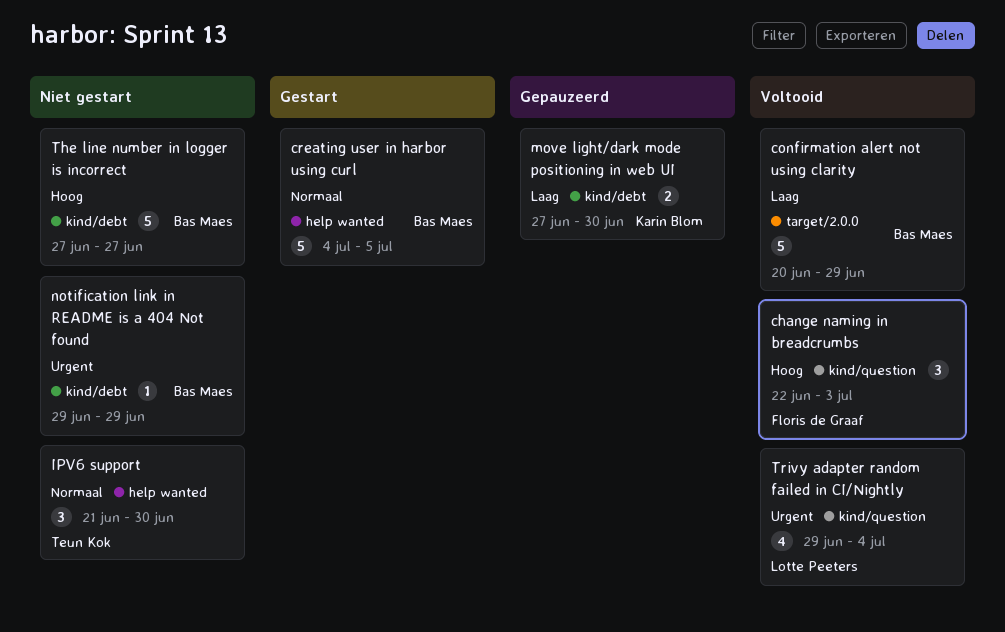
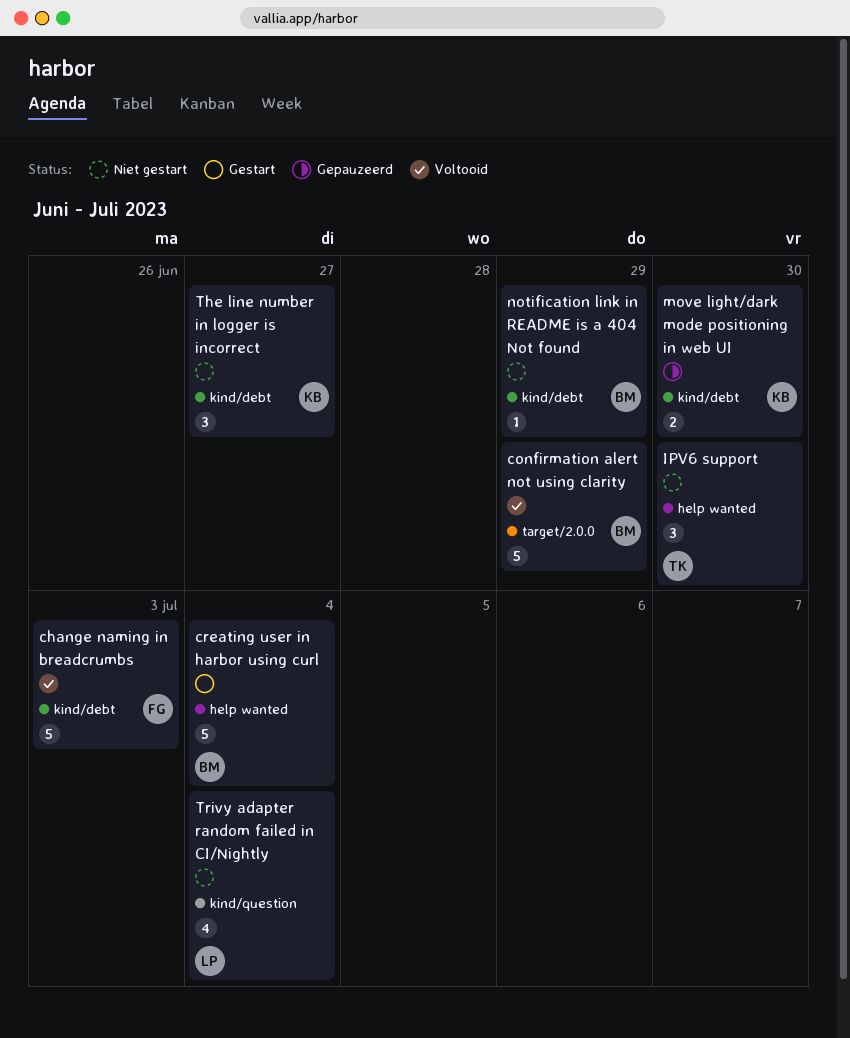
change naming in breadcrumbs, label: kind/question -> kind/debt
change naming in breadcrumbs, estimate: 3 -> 5
creating user in harbor using curl, due: Jul 5 -> Jul 4
The line number in logger is incorrect, owner: Bas Maes -> Karin Blom
The line number in logger is incorrect, estimate: 5 -> 3
Trivy adapter random failed in CI/Nightly, status: Voltooid -> Niet gestart

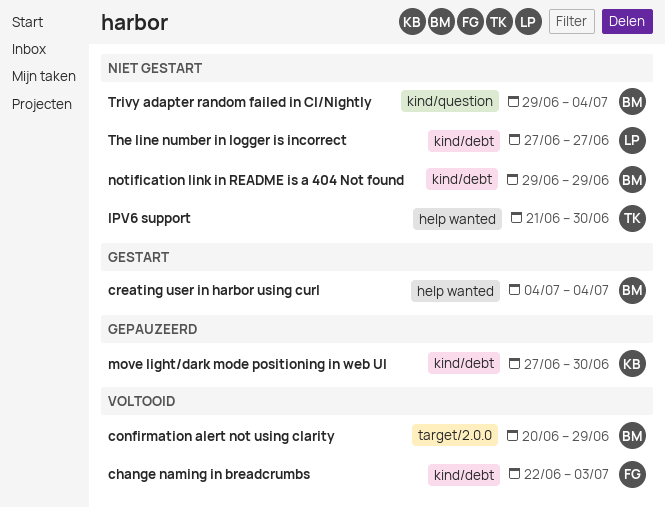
The line number in logger is incorrect, owner: KB -> LP
Trivy adapter random failed in CI/Nightly, owner: LP -> BM

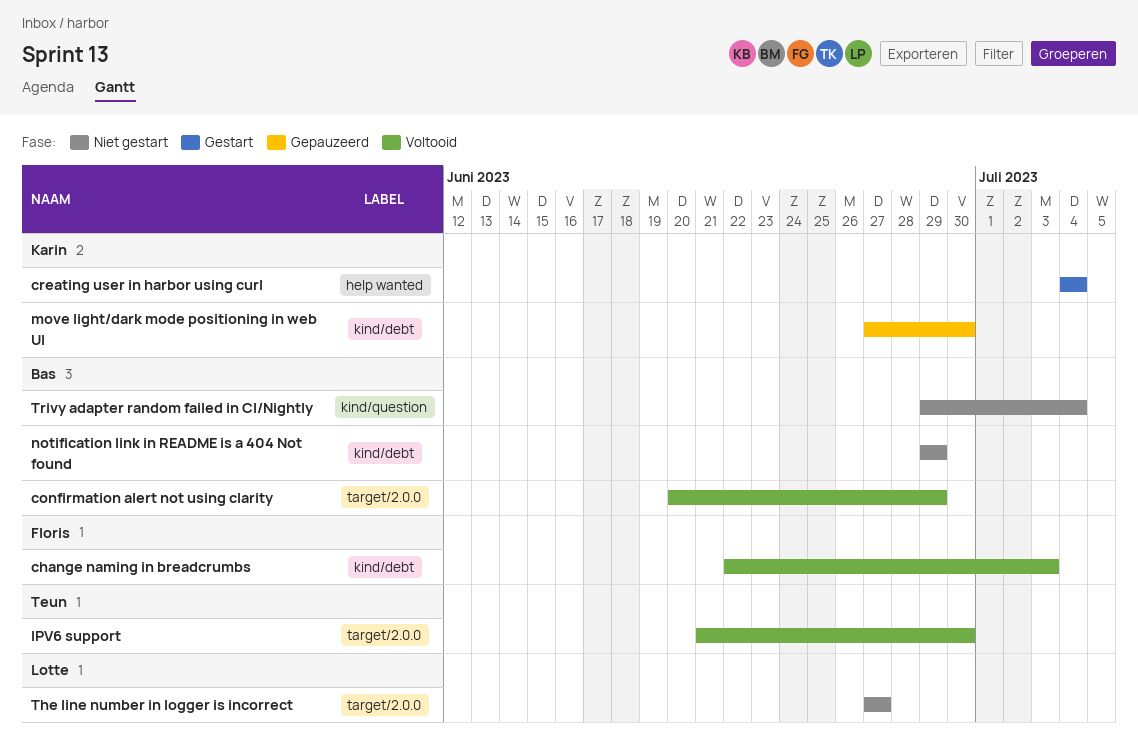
creating user in harbor using curl, owner: Bas -> Karin
IPV6 support, status: Niet gestart -> Voltooid
IPV6 support, label: help wanted -> target/2.0.0
The line number in logger is incorrect, label: kind/debt -> target/2.0.0

